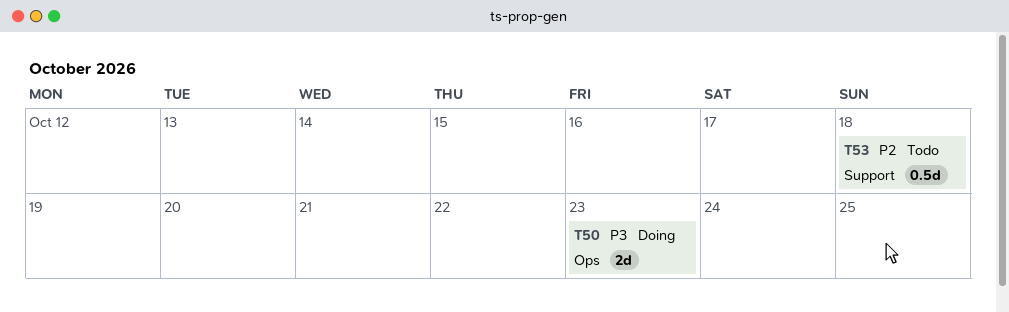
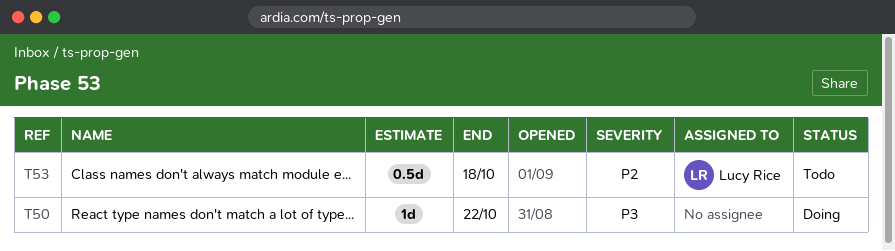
T50, estimate: 2d -> 1d
T50, due: Oct 23 -> Oct 22

